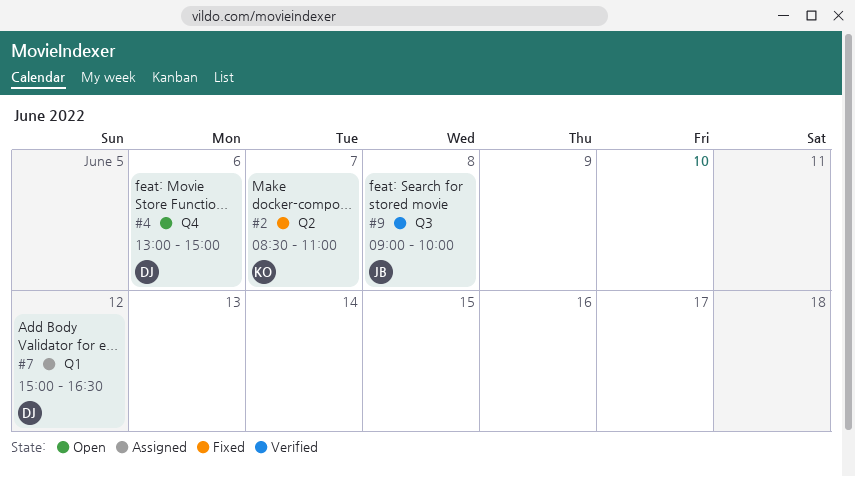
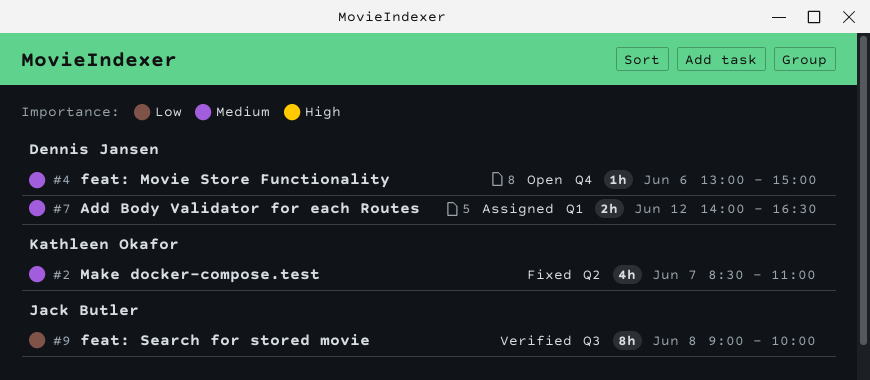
#7, begins: 15:00 -> 14:00

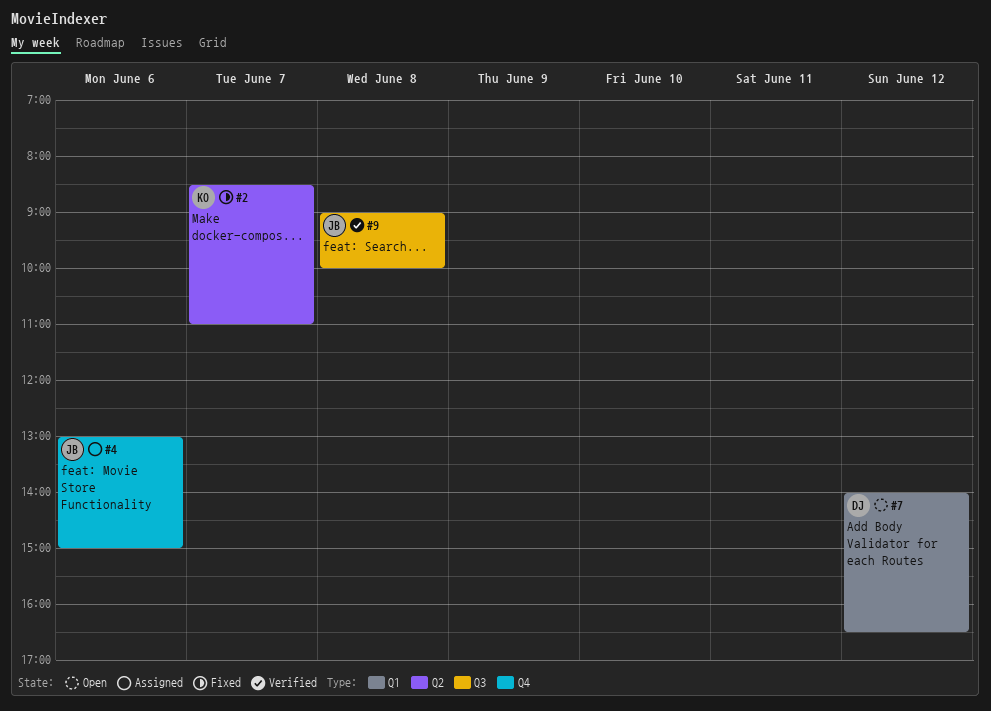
#4, status: Open -> Assigned
#4, owner: Dennis Jansen -> Jack Butler
#7, status: Assigned -> Open

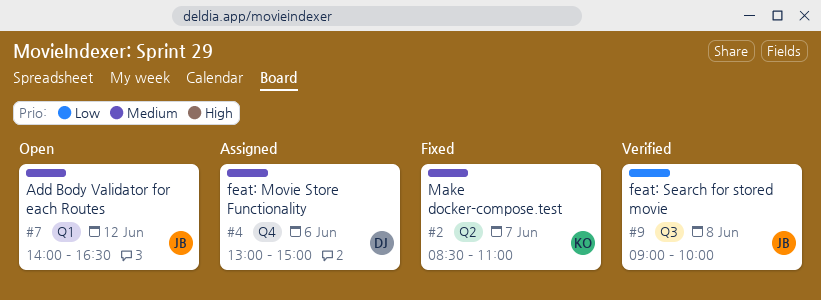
#4, owner: JB -> DJ
#7, owner: DJ -> JB

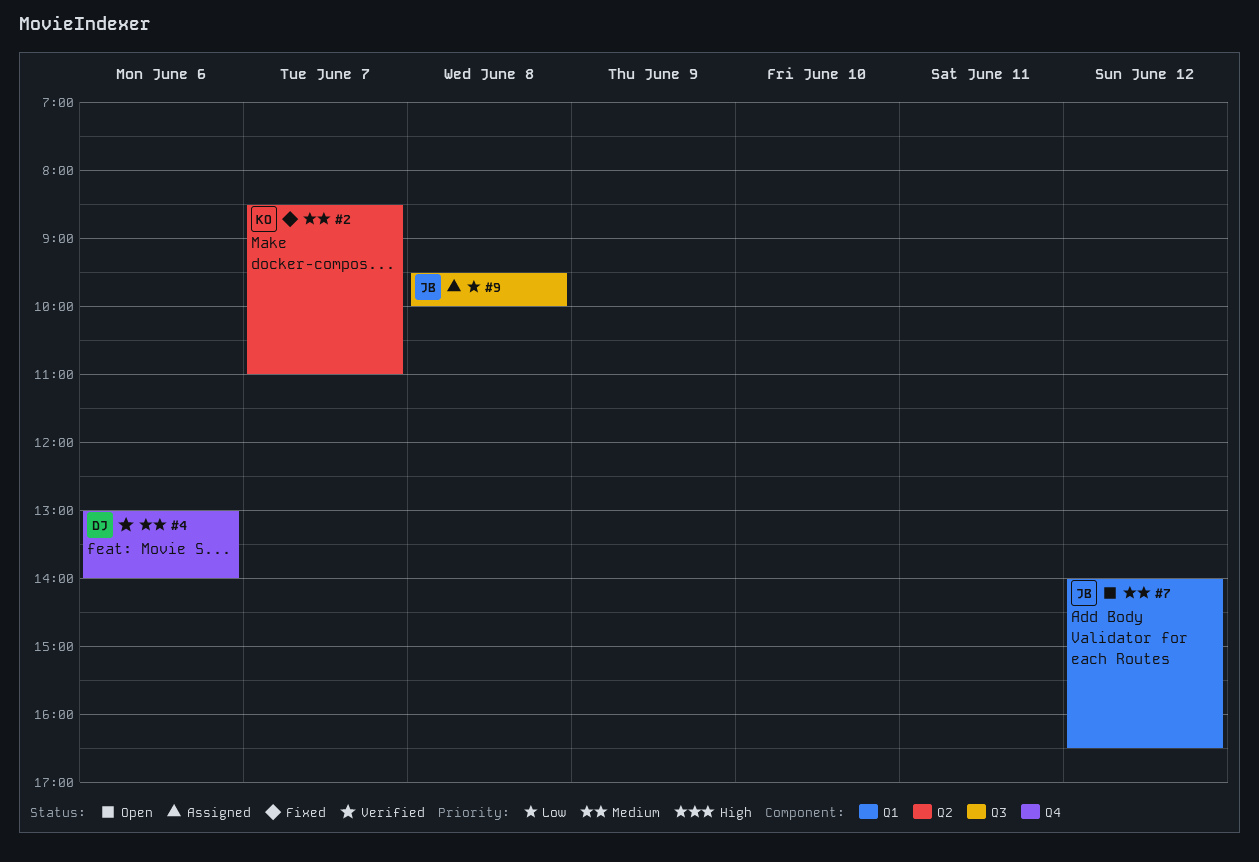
#4, status: Assigned -> Verified
#4, ends: 15:00 -> 14:00
#9, status: Verified -> Assigned
#9, begins: 09:00 -> 09:30

